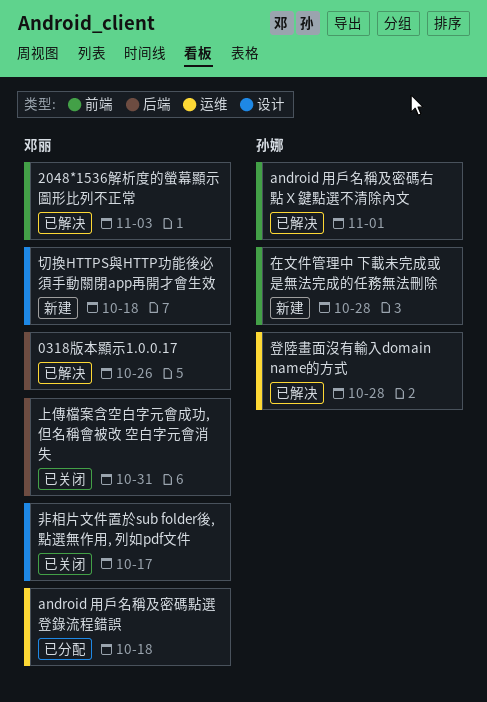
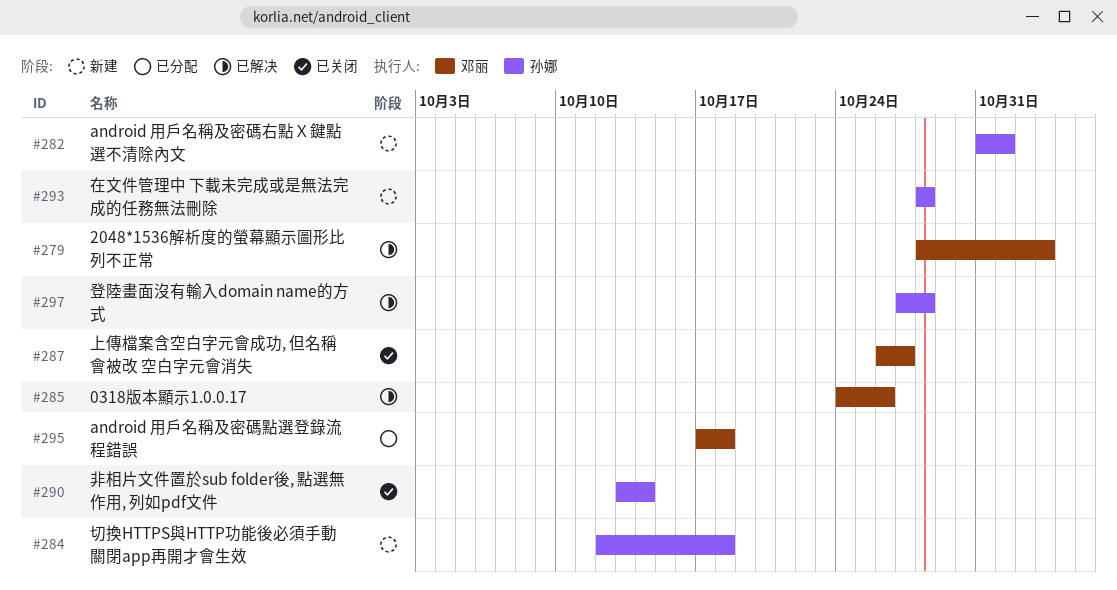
android 用戶名稱及密碼右點Ｘ鍵點選不清除內文, status: 已解决 -> 新建
上傳檔案含空白字元會成功, 但名稱會被改 空白字元會消失, due: Oct 31 -> Oct 27
切換HTTPS與HTTP功能後必須手動關閉app再開才會生效, owner: 邓丽 -> 孙娜
非相片文件置於sub folder後, 點選無作用, 列如pdf文件, owner: 邓丽 -> 孙娜
非相片文件置於sub folder後, 點選無作用, 列如pdf文件, due: Oct 17 -> Oct 14

